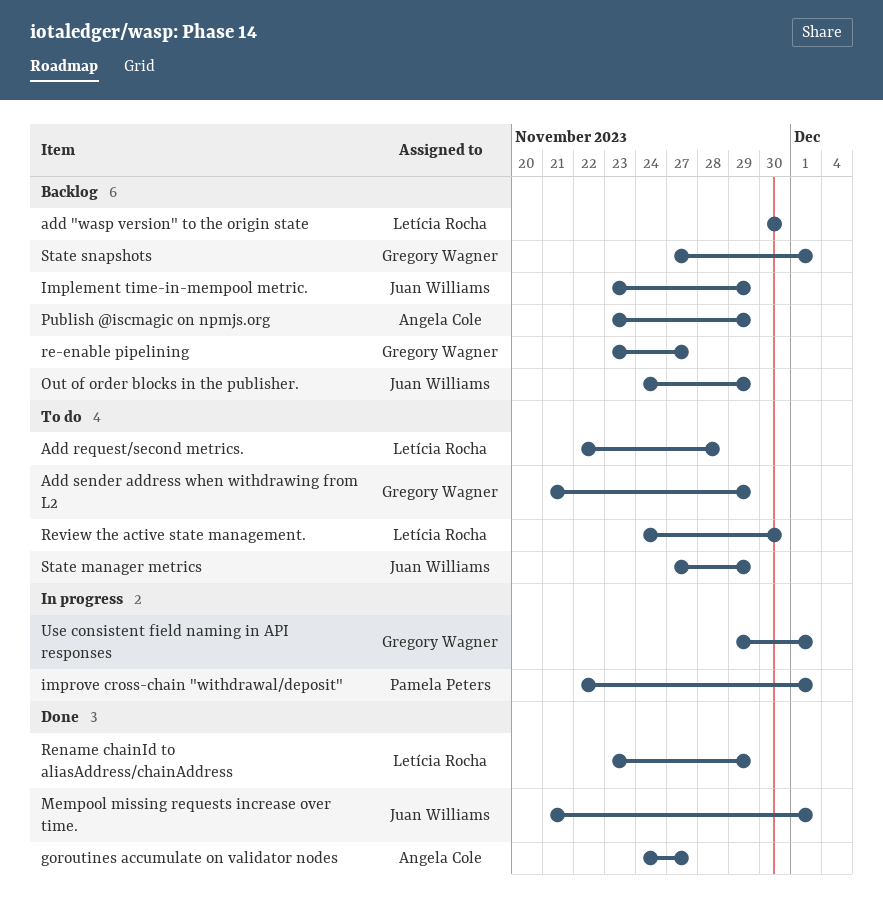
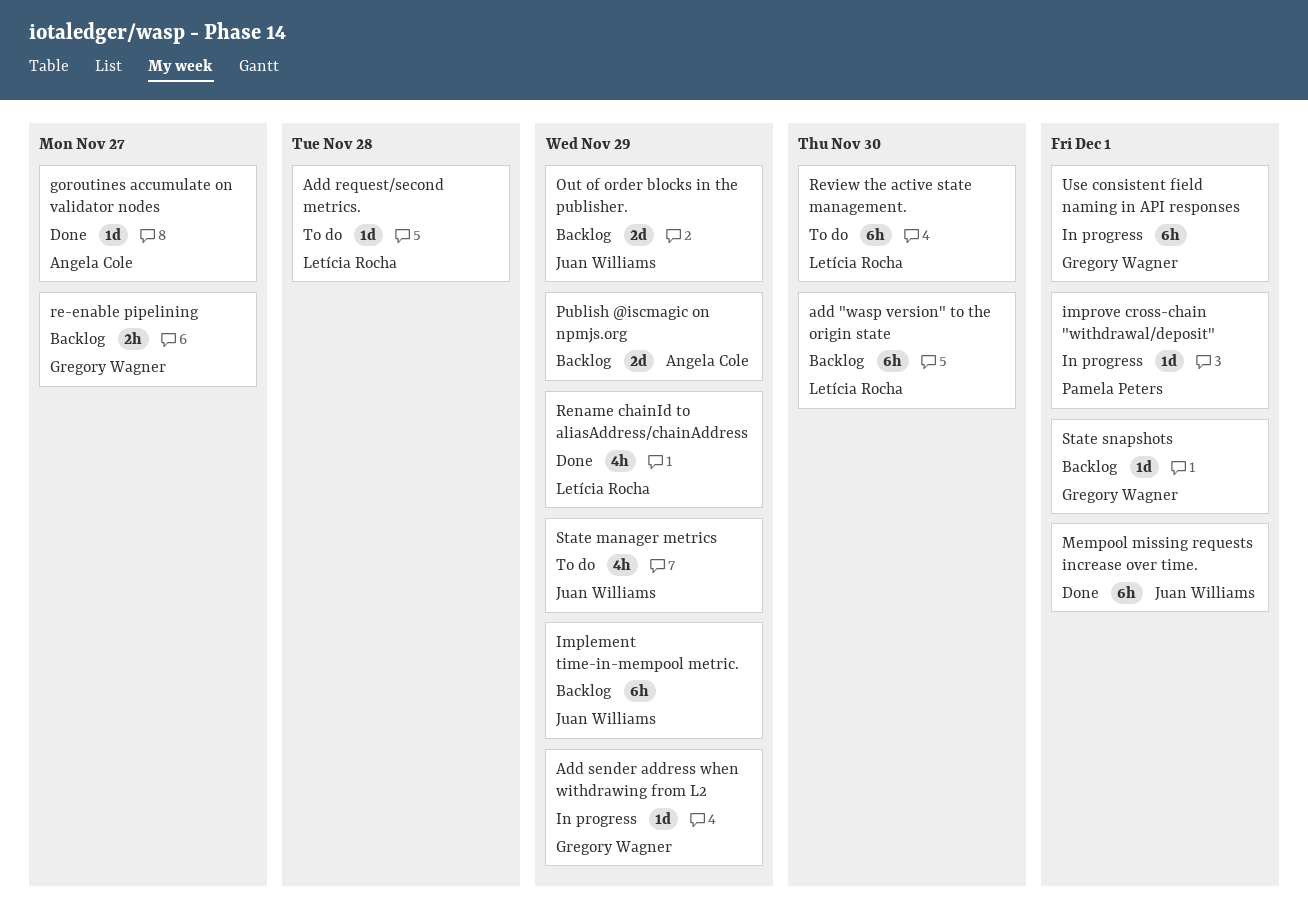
Add sender address when withdrawing from L2, status: To do -> In progress

